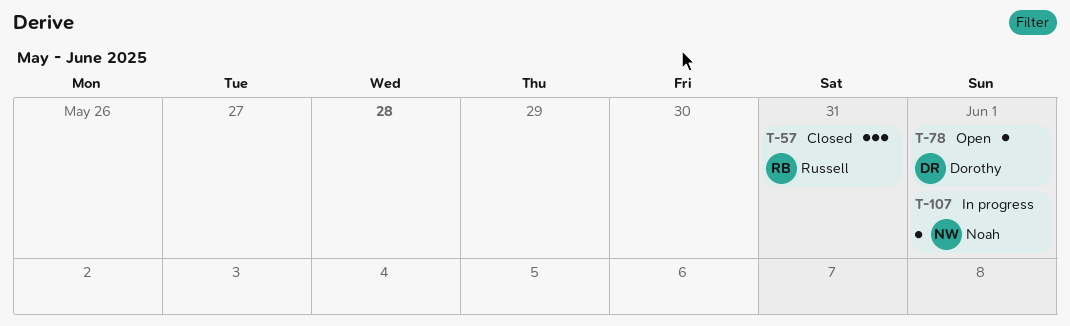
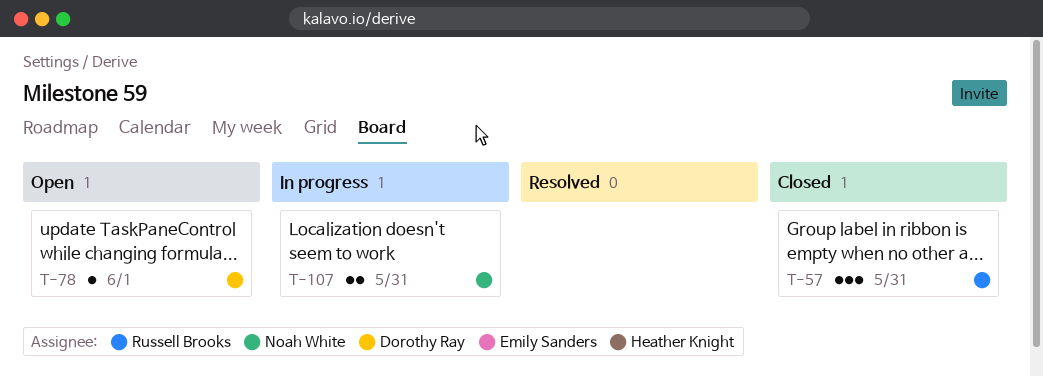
T-107, estimate: 1 -> 2
T-107, due: Jun 1 -> May 31

